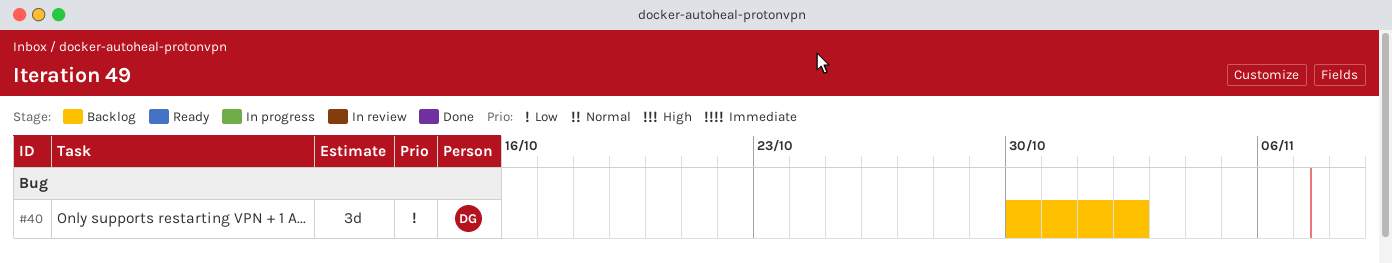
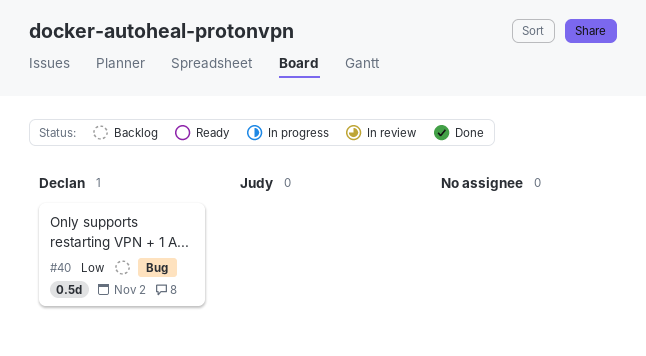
#40, estimate: 3d -> 0.5d

